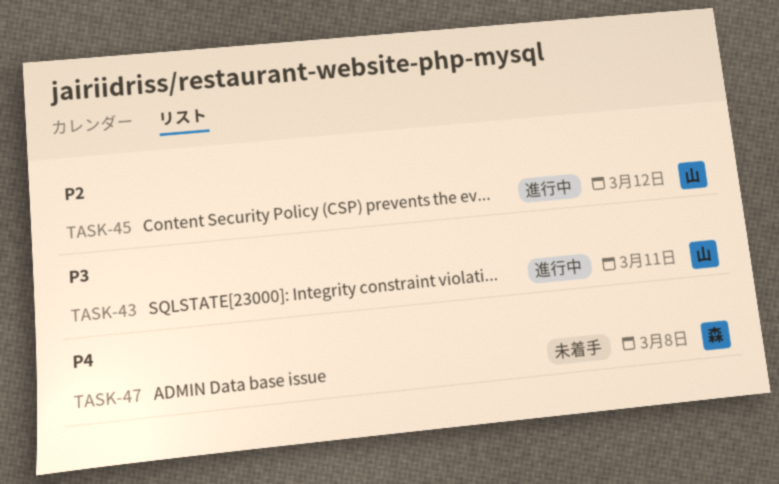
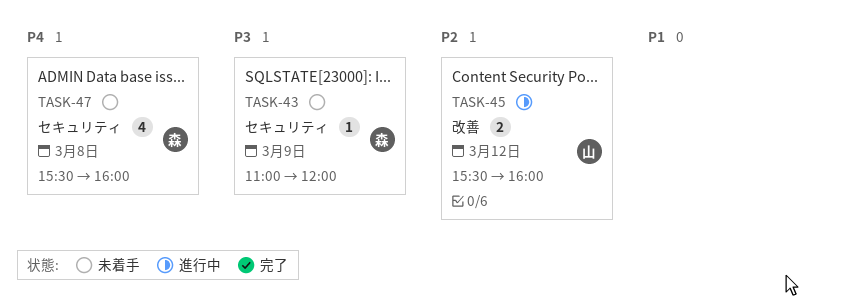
TASK-43, status: 進行中 -> 未着手
TASK-43, owner: 山 -> 森
TASK-43, day: Mar 11 -> Mar 9

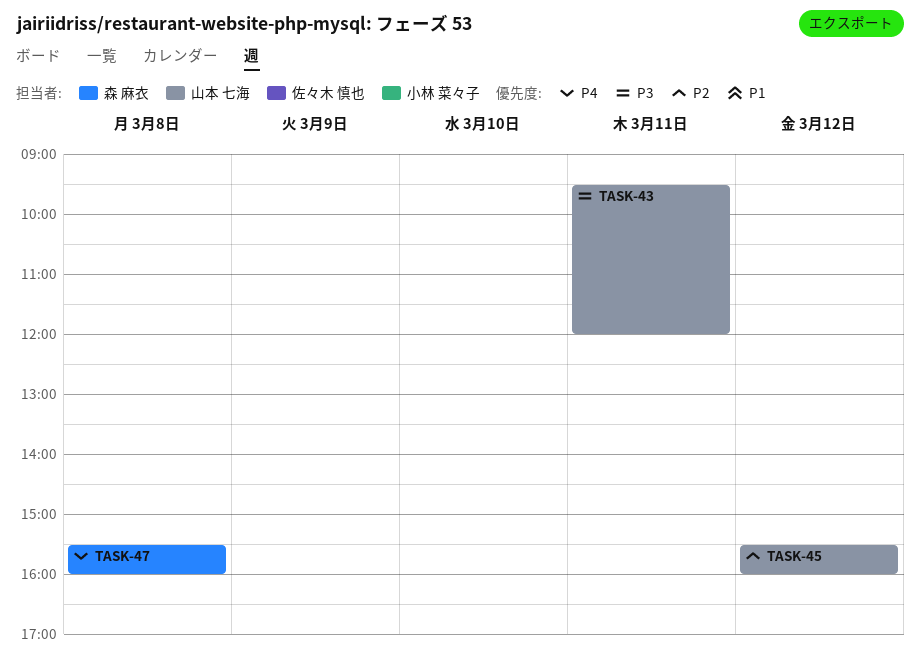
TASK-43, owner: 森 麻衣 -> 山本 七海
TASK-43, day: Mar 9 -> Mar 11
TASK-43, begins: 11:00 -> 09:30

